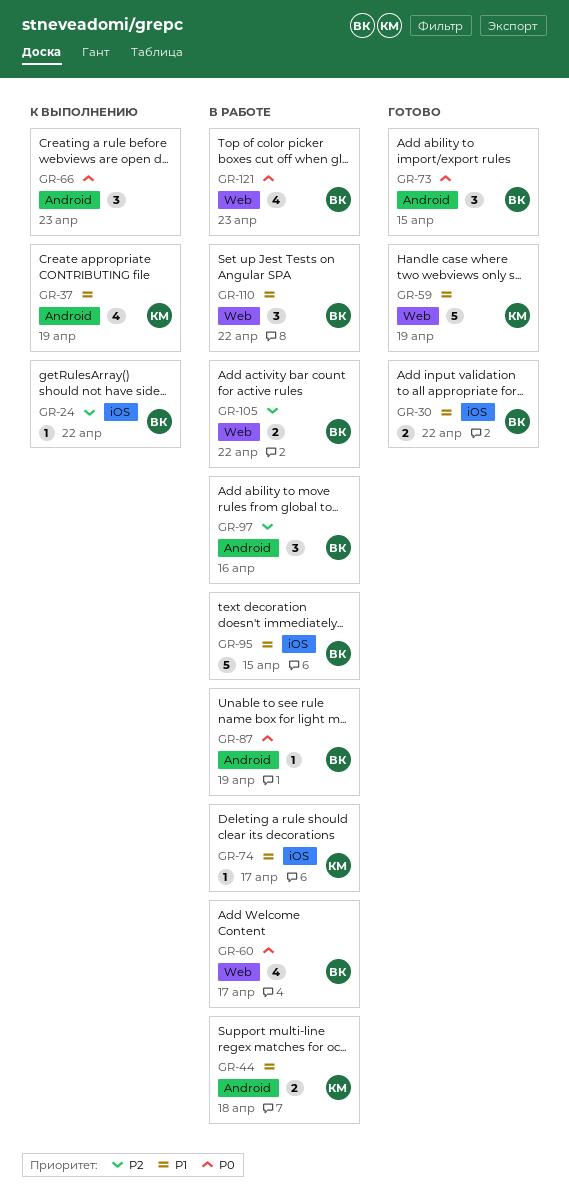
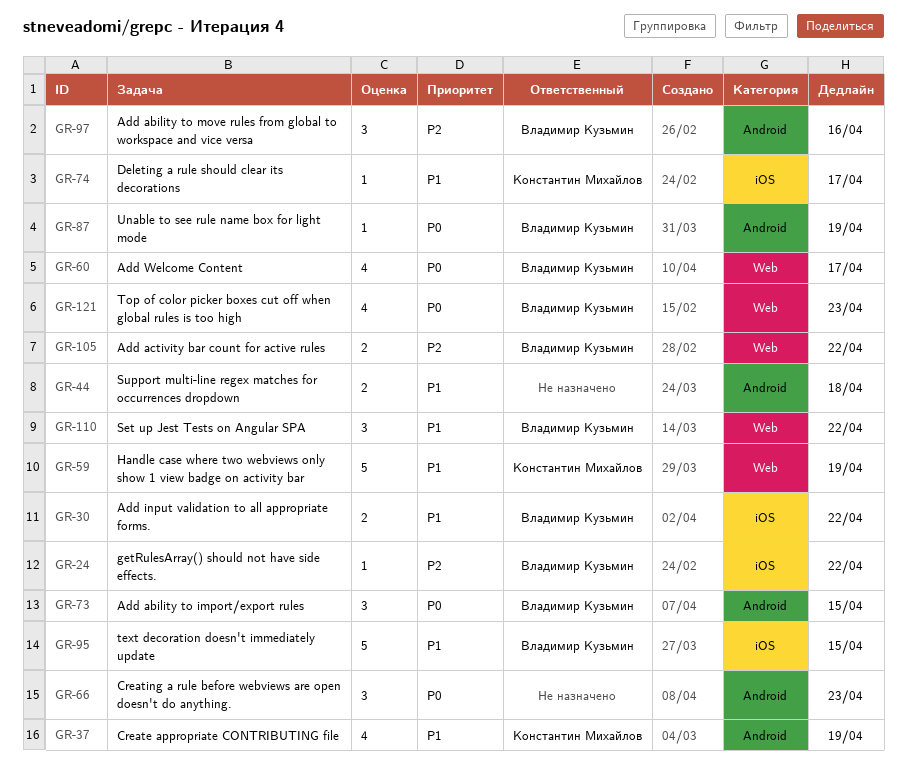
GR-44, owner: Константин Михайлов -> none

